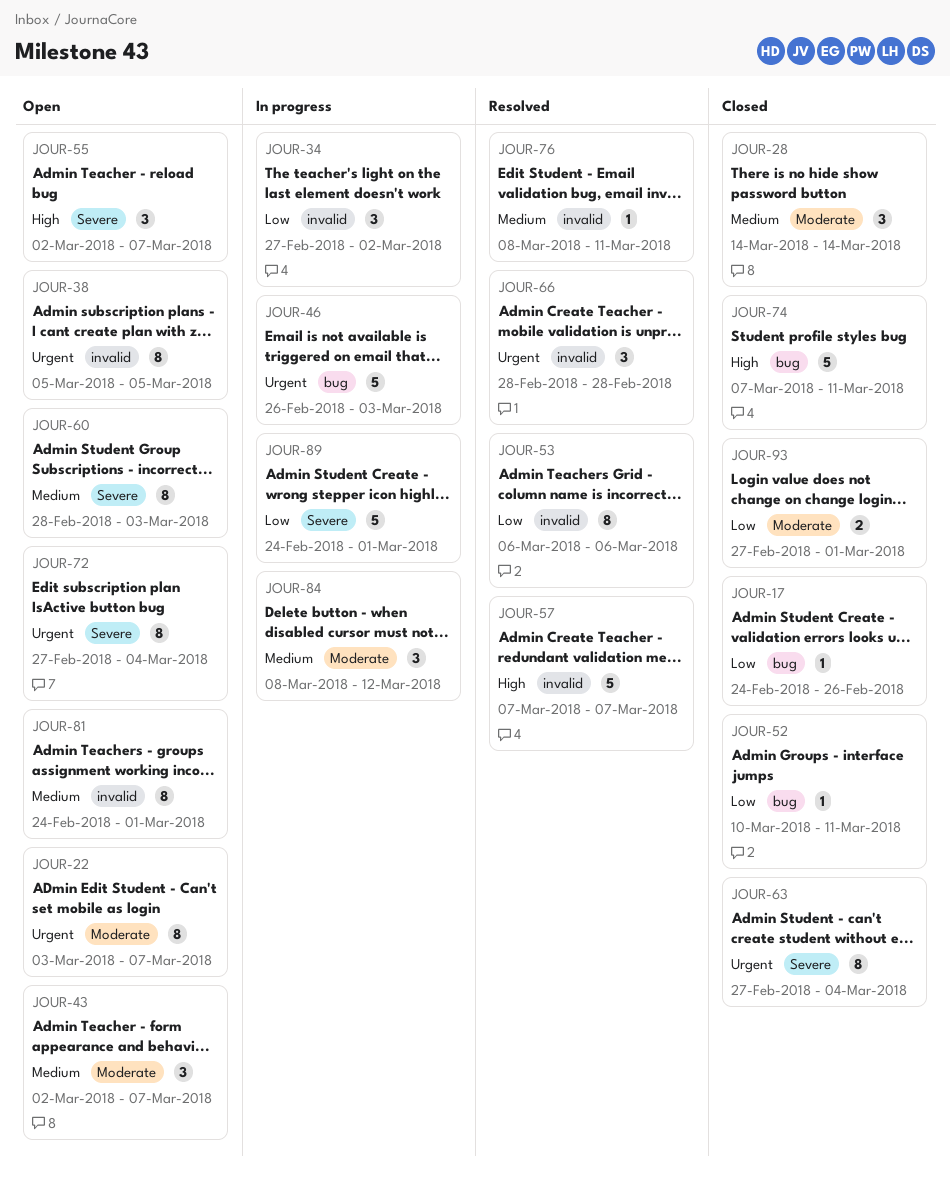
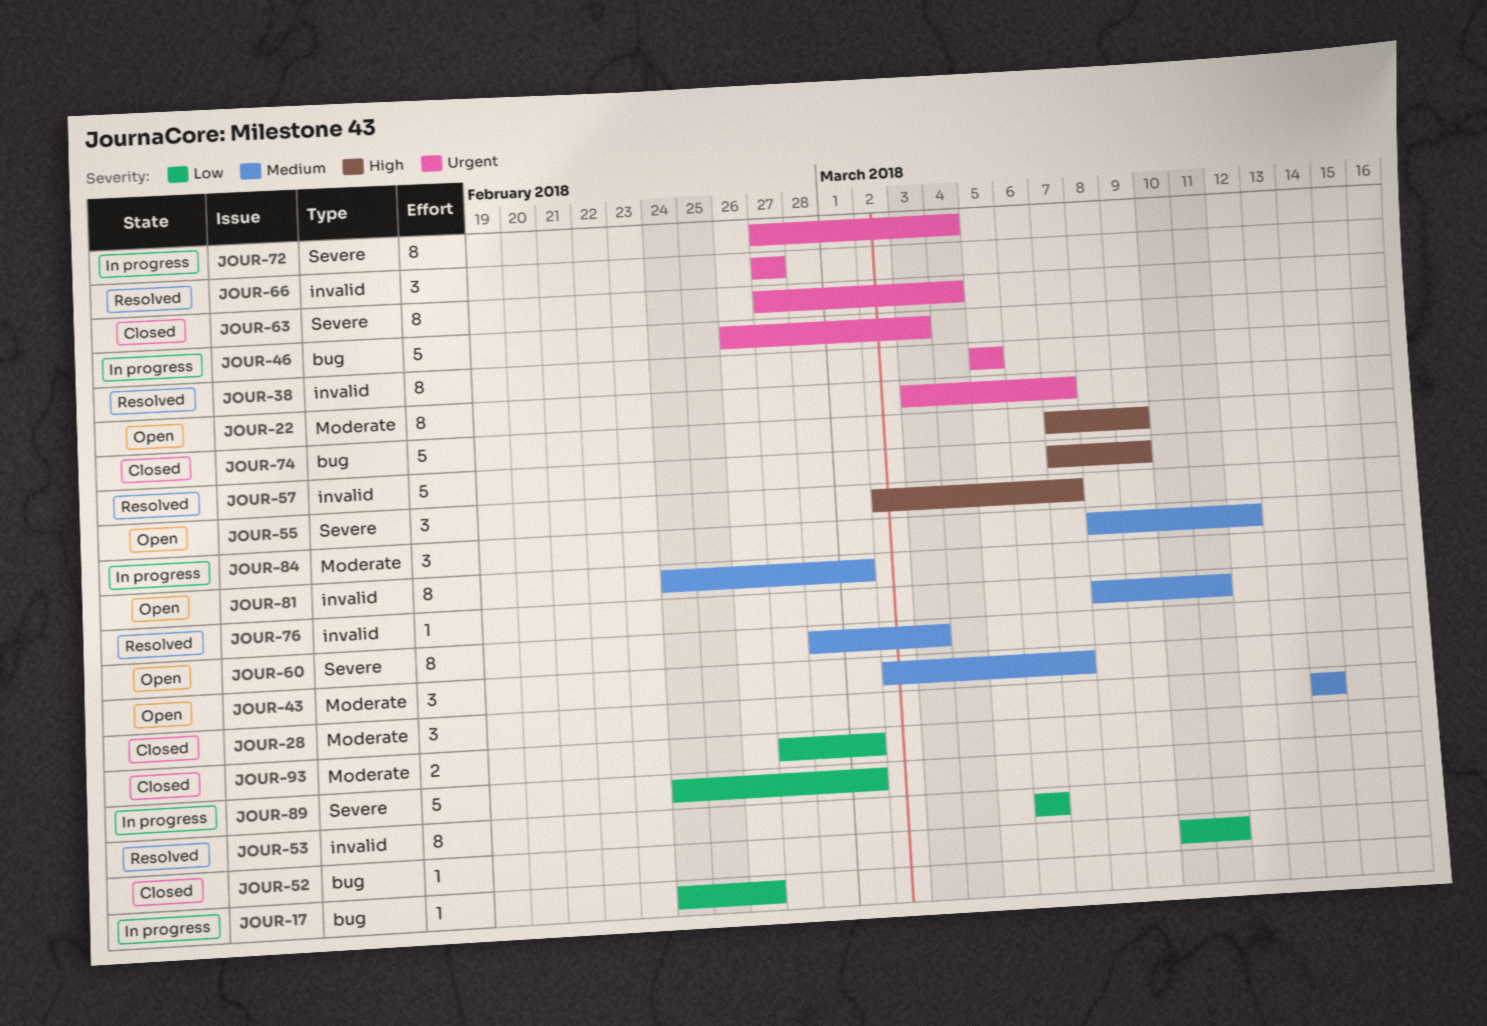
JOUR-17, status: Closed -> In progress
JOUR-34: present -> none
JOUR-38, status: Open -> Resolved
JOUR-57, due: Mar 7 -> Mar 9
JOUR-66, start: Feb 28 -> Feb 27
JOUR-66, due: Feb 28 -> Feb 27
JOUR-72, status: Open -> In progress
JOUR-74, due: Mar 11 -> Mar 9

